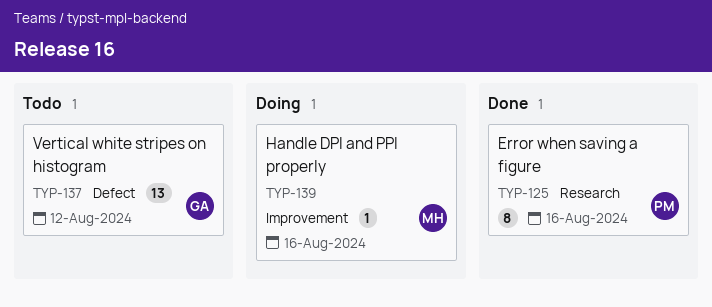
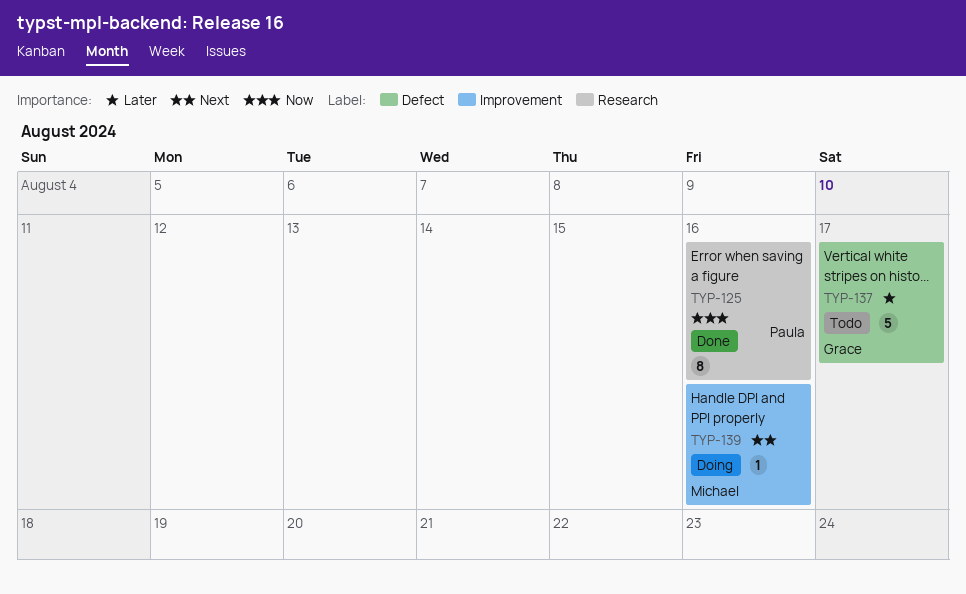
TYP-137, estimate: 13 -> 5
TYP-137, due: Aug 12 -> Aug 17

